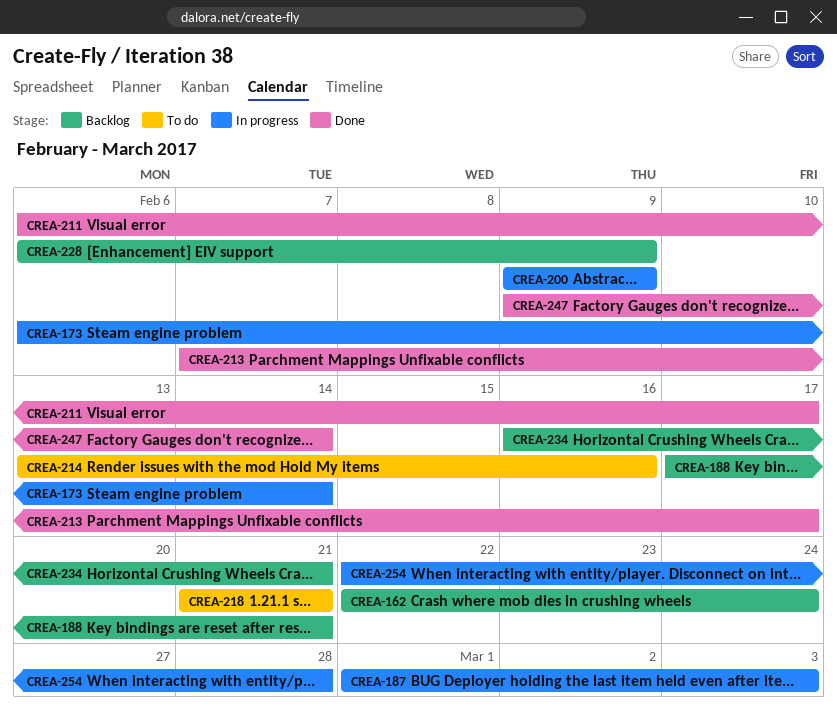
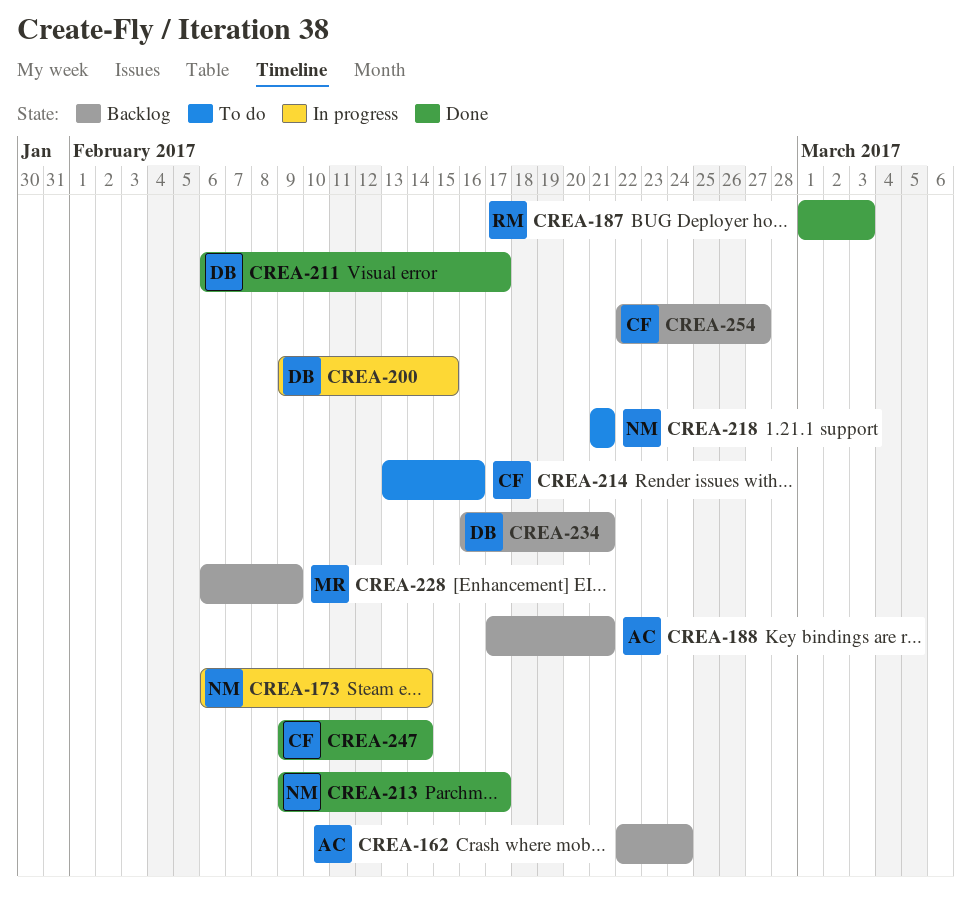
CREA-187, status: In progress -> Done
CREA-200, due: Feb 9 -> Feb 15
CREA-213, start: Feb 7 -> Feb 9
CREA-254, status: In progress -> Backlog
CREA-254, due: Feb 28 -> Feb 27

